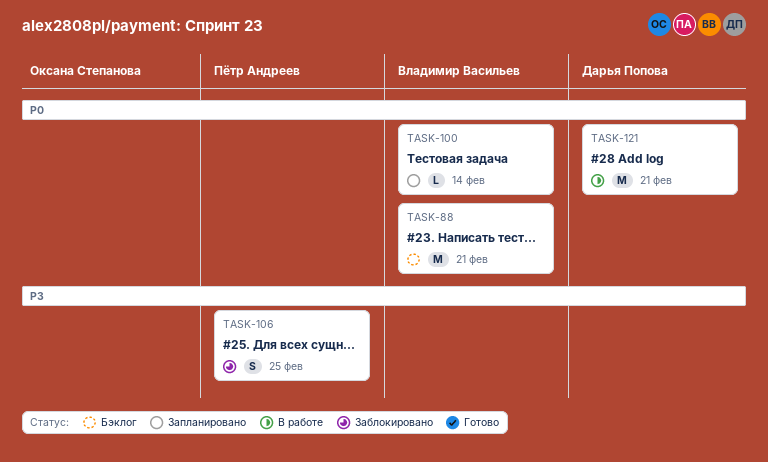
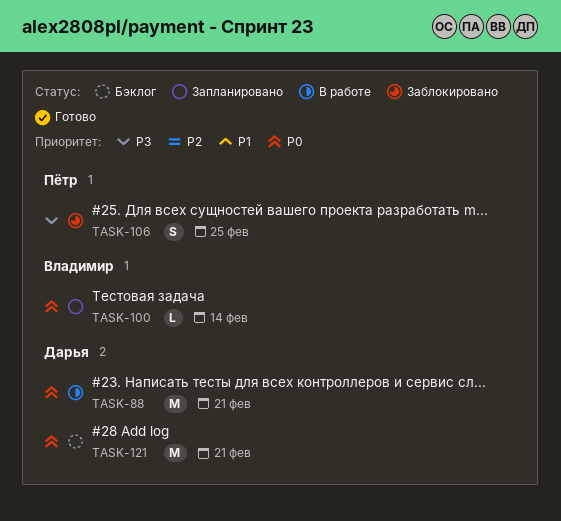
TASK-88, status: Бэклог -> В работе
TASK-88, owner: Владимир Васильев -> Дарья Попова
TASK-121, status: В работе -> Бэклог

